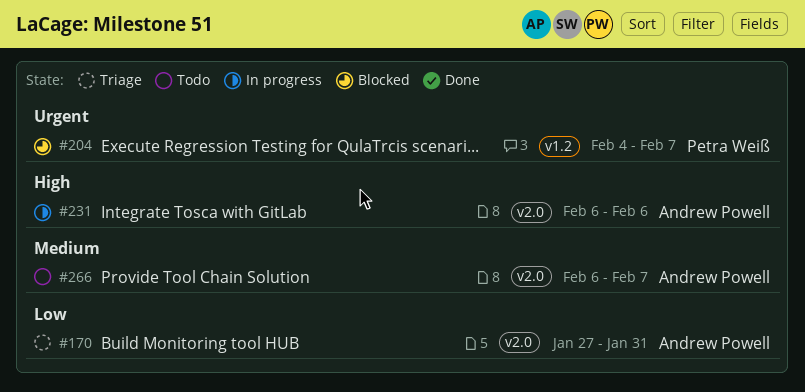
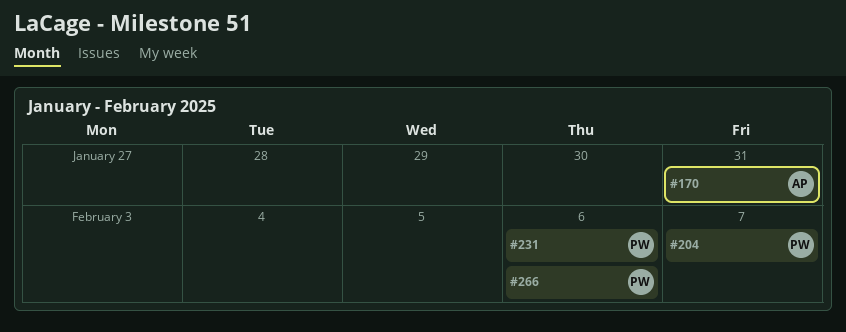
#231, owner: Andrew Powell -> Petra Weiß
#266, owner: Andrew Powell -> Petra Weiß
#266, due: Feb 7 -> Feb 6

